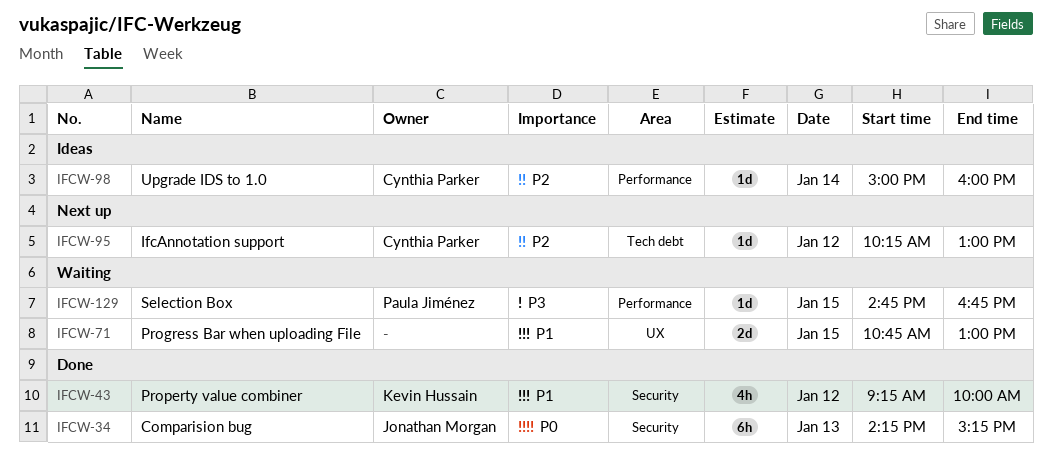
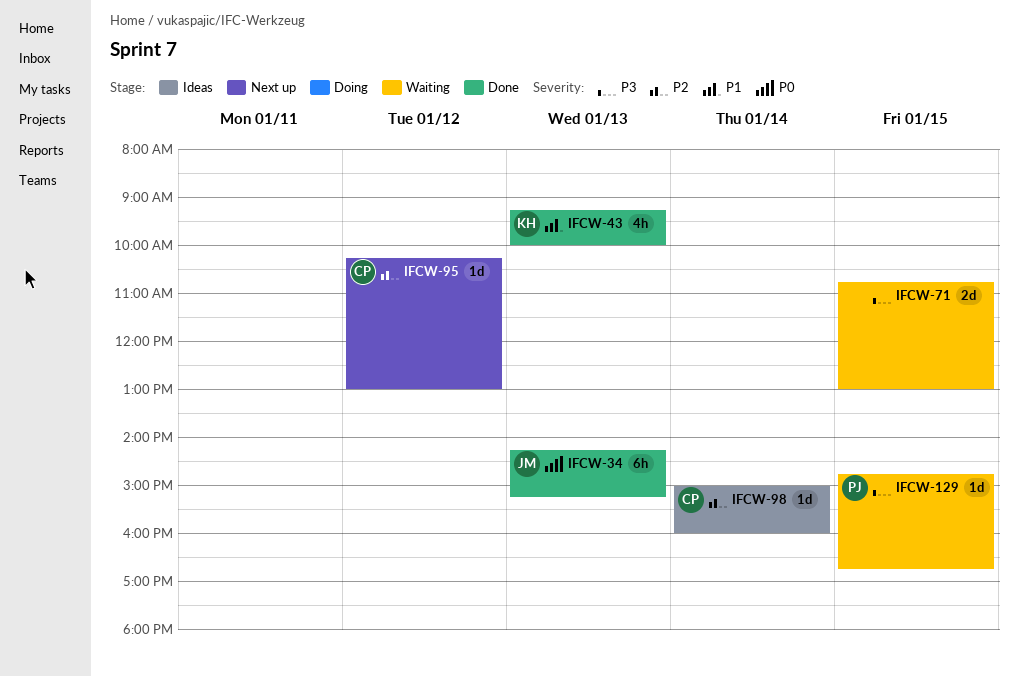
IFCW-43, day: Jan 12 -> Jan 13
IFCW-71, priority: P1 -> P3

